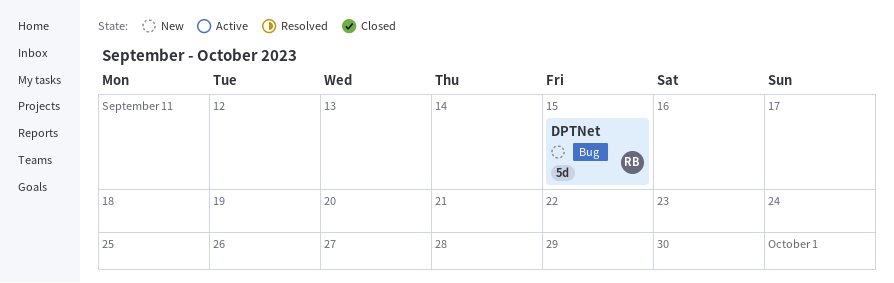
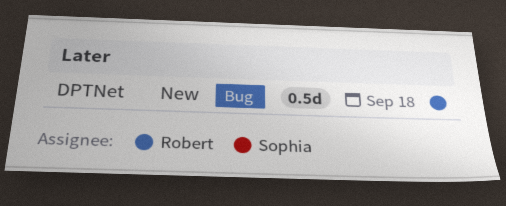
DPTNet, estimate: 5d -> 0.5d
DPTNet, due: Sep 15 -> Sep 18

